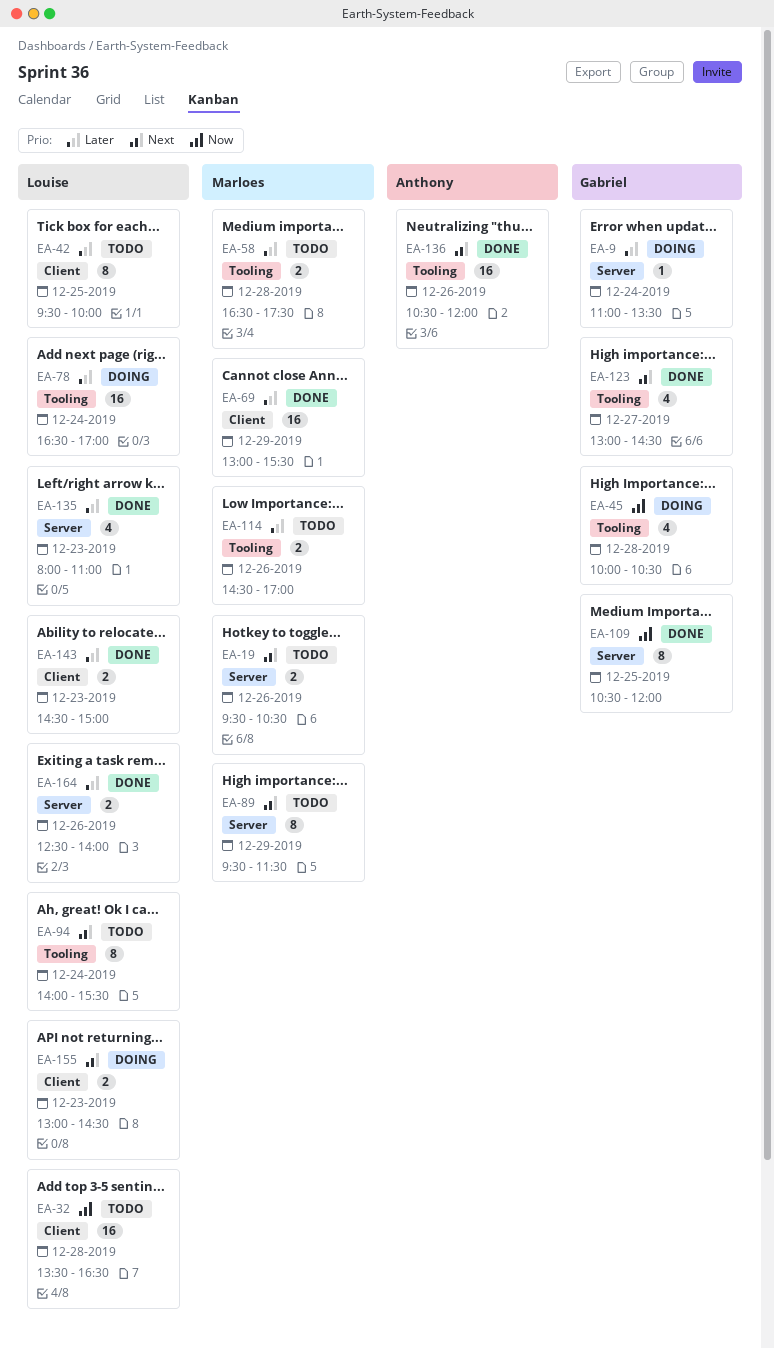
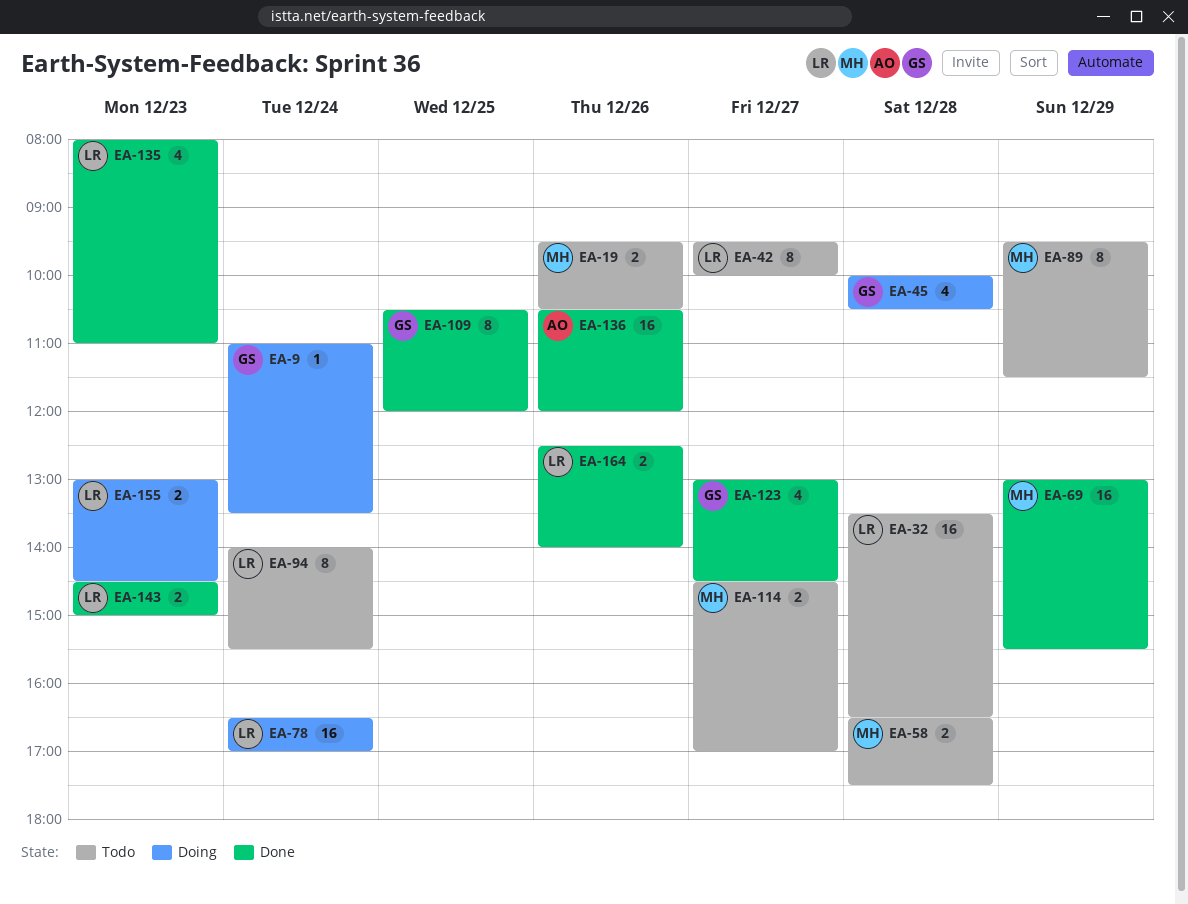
EA-42, day: Dec 25 -> Dec 27
EA-114, day: Dec 26 -> Dec 27

